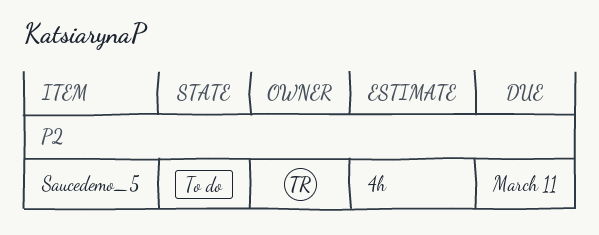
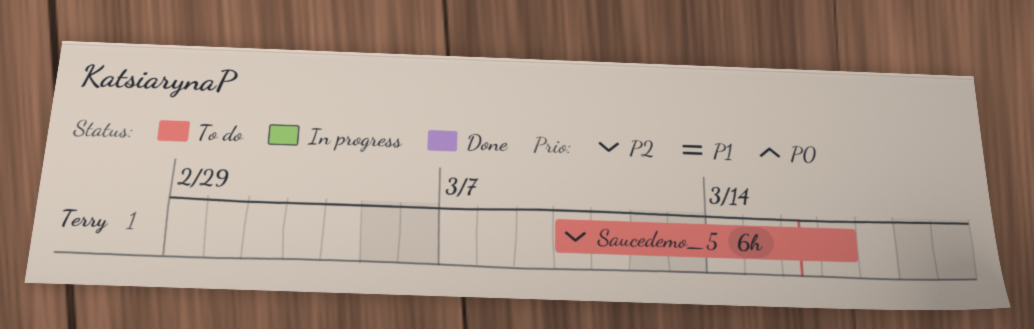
Saucedemo_5, estimate: 4h -> 6h
Saucedemo_5, due: Mar 11 -> Mar 17

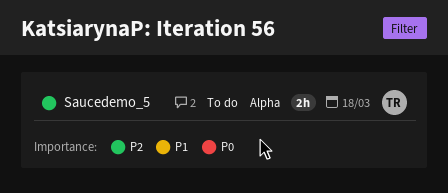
Saucedemo_5, estimate: 6h -> 2h
Saucedemo_5, due: Mar 17 -> Mar 18

